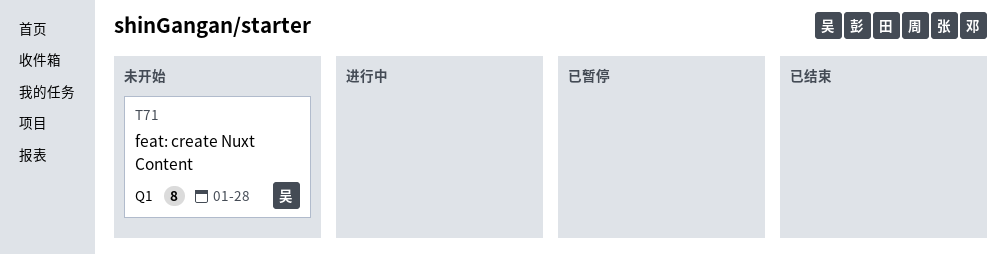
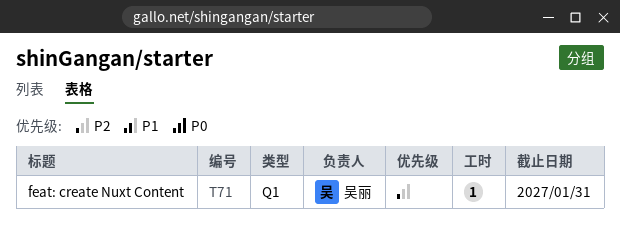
T71, estimate: 8 -> 1
T71, due: Jan 28 -> Jan 31

